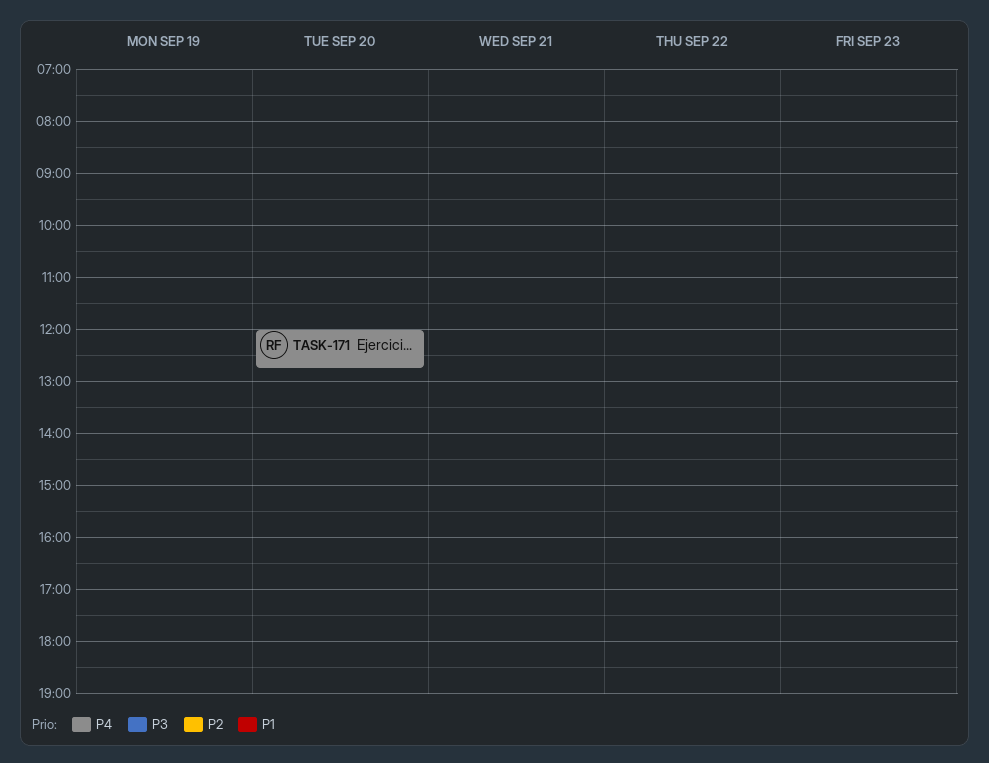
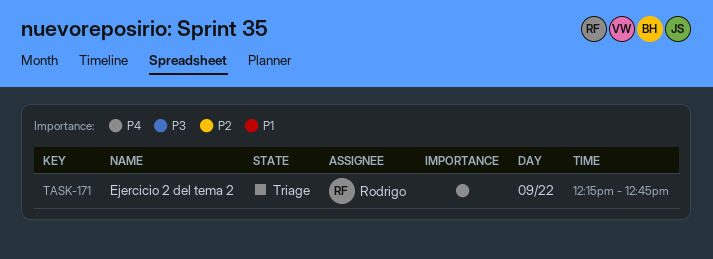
TASK-171, day: Sep 20 -> Sep 22
TASK-171, begins: 12:00 -> 12:15

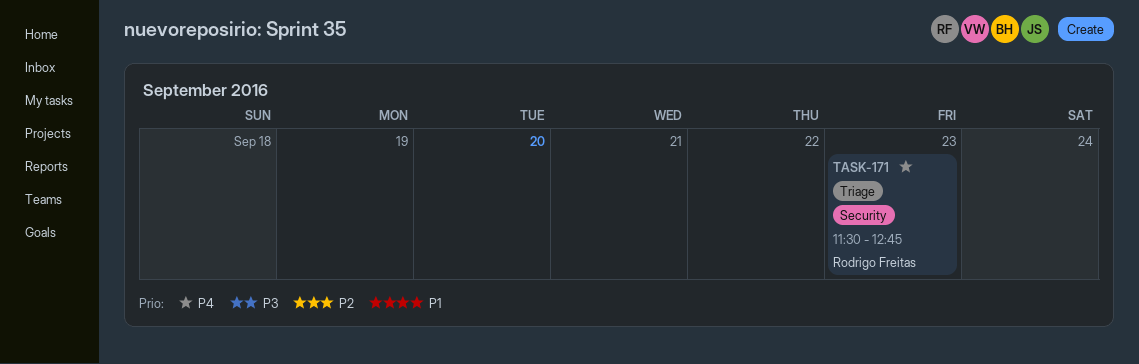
TASK-171, day: Sep 22 -> Sep 23
TASK-171, begins: 12:15 -> 11:30

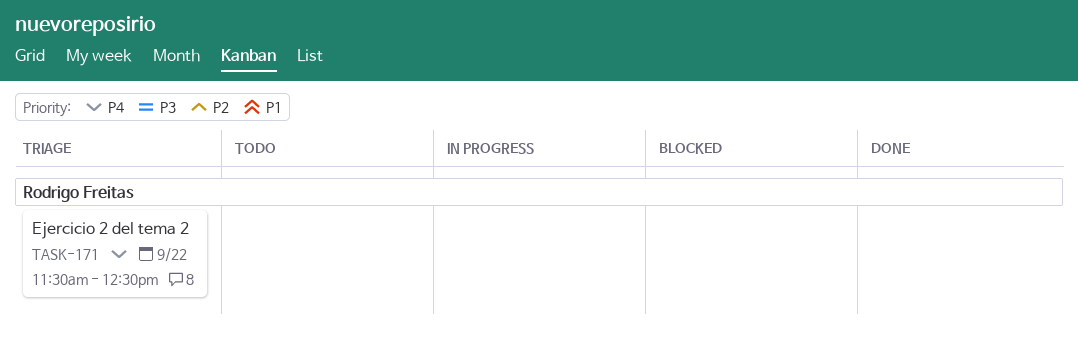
TASK-171, day: Sep 23 -> Sep 22
TASK-171, ends: 12:45 -> 12:30

